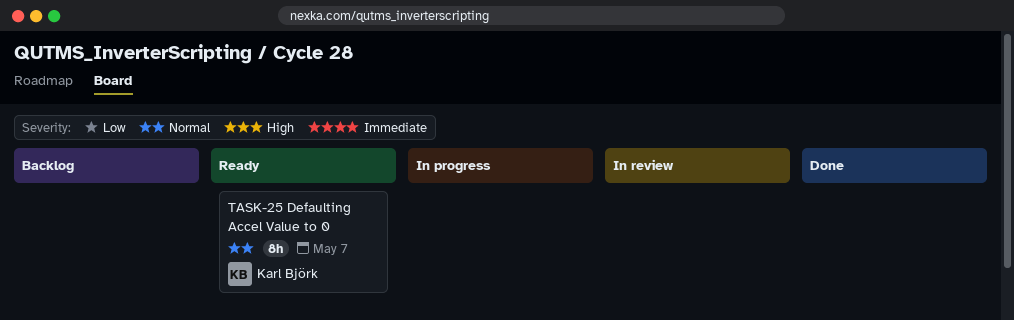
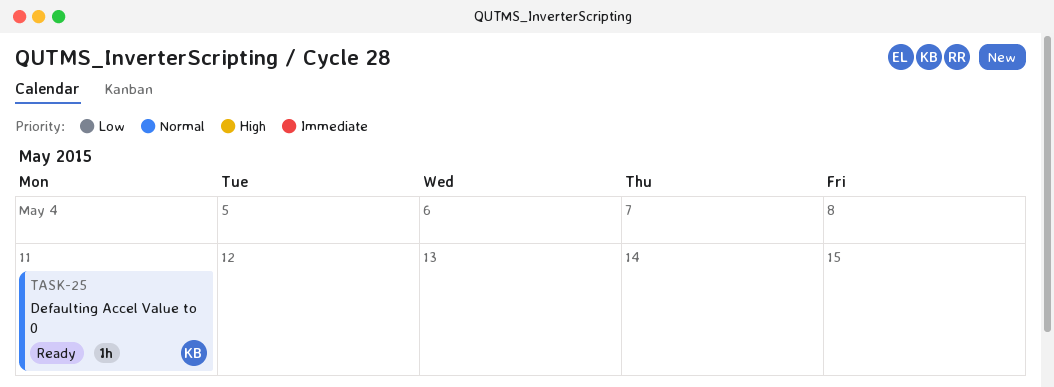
TASK-25, estimate: 8h -> 1h
TASK-25, due: May 7 -> May 11

